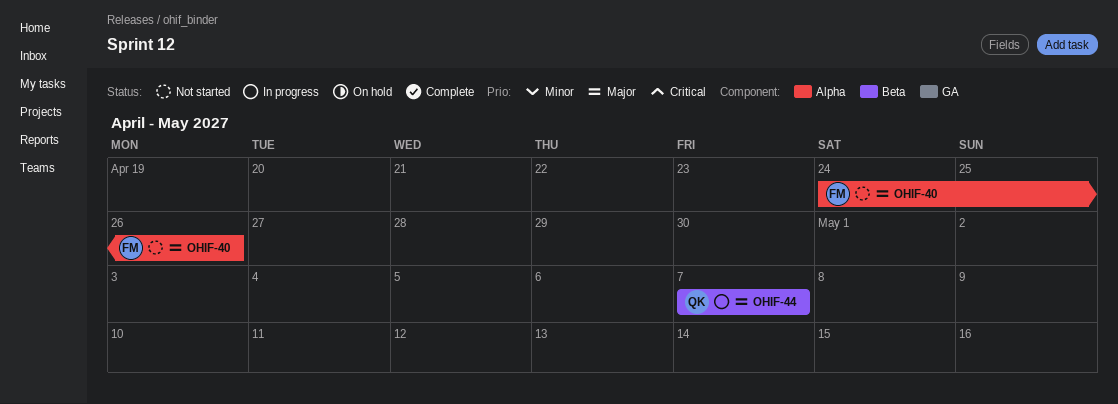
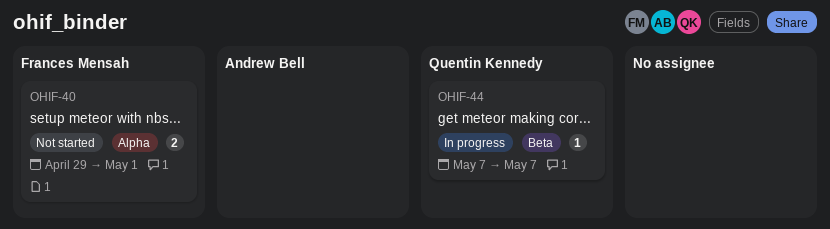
OHIF-40, start: Apr 24 -> Apr 29
OHIF-40, due: Apr 26 -> May 1

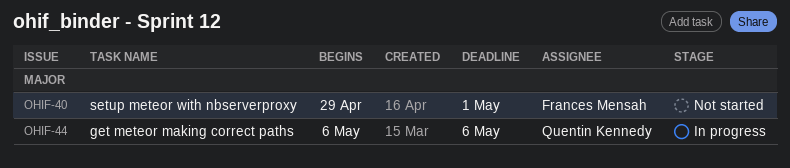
OHIF-44, start: May 7 -> May 6
OHIF-44, due: May 7 -> May 6

